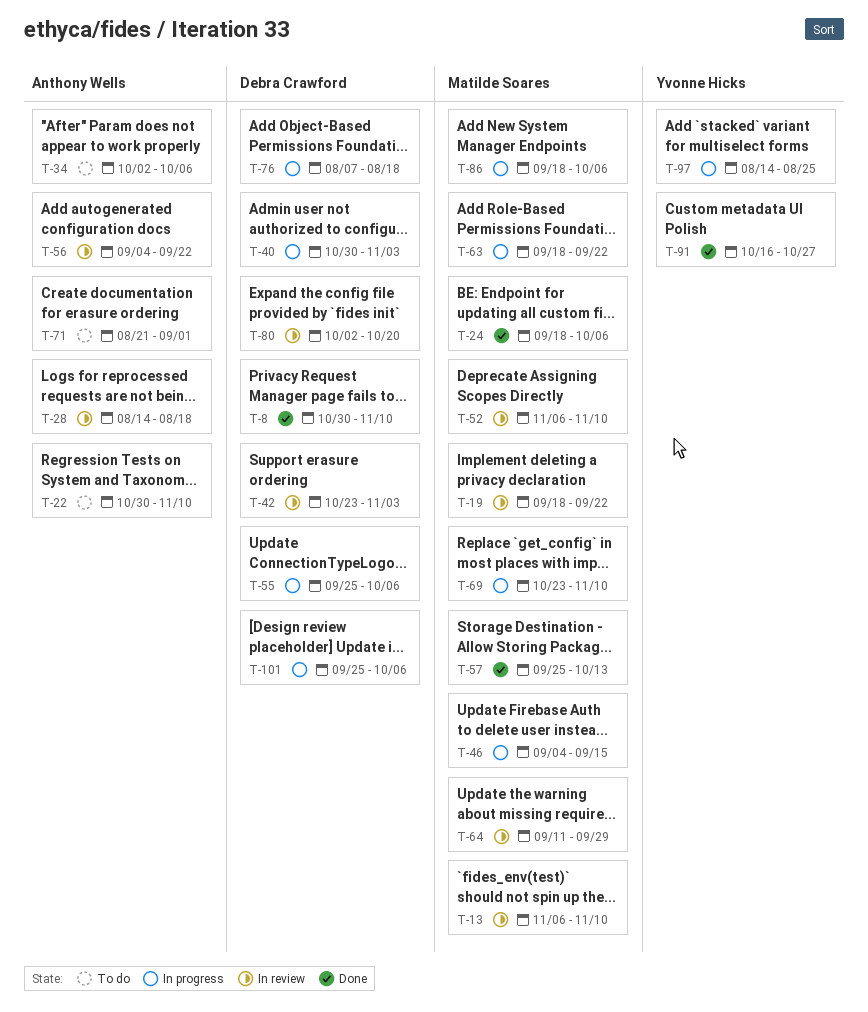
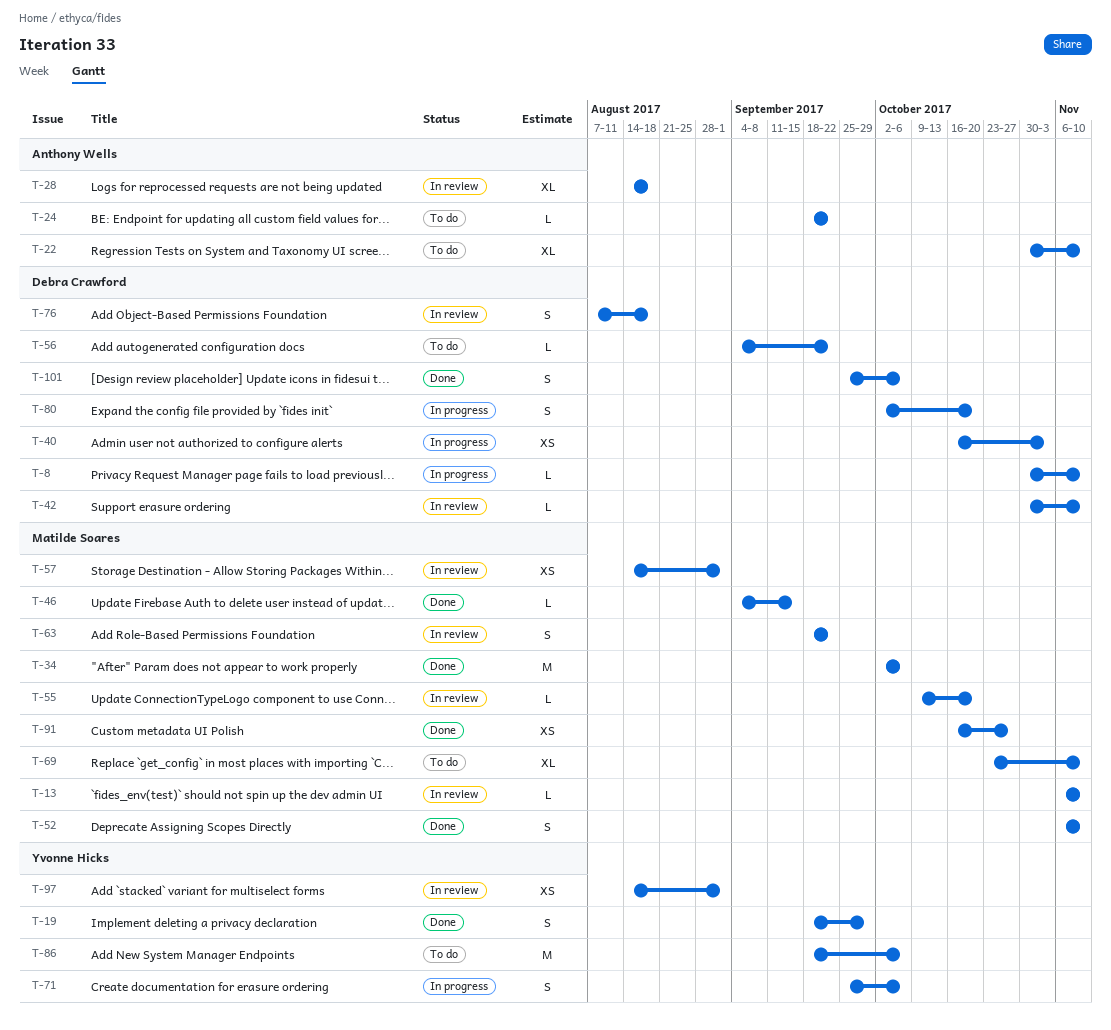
T-8, status: Done -> In progress
T-19, status: In review -> Done
T-19, owner: Matilde Soares -> Yvonne Hicks
T-19, due: Sep 22 -> Sep 29
T-24, status: Done -> To do
T-24, owner: Matilde Soares -> Anthony Wells
T-24, due: Oct 6 -> Sep 22
T-34, status: To do -> Done
T-34, owner: Anthony Wells -> Matilde Soares
T-40, start: Oct 30 -> Oct 16
T-42, start: Oct 23 -> Oct 30
T-42, due: Nov 3 -> Nov 10
T-46, status: In progress -> Done
T-52, status: In review -> Done
T-55, status: In progress -> In review
T-55, owner: Debra Crawford -> Matilde Soares
T-55, start: Sep 25 -> Oct 9
T-55, due: Oct 6 -> Oct 20
T-56, status: In review -> To do
T-56, owner: Anthony Wells -> Debra Crawford
T-57, status: Done -> In review
T-57, start: Sep 25 -> Aug 14
T-57, due: Oct 13 -> Sep 1
T-63, status: In progress -> In review
T-64: present -> none
T-69, status: In progress -> To do
T-71, status: To do -> In progress
T-71, owner: Anthony Wells -> Yvonne Hicks
T-71, start: Aug 21 -> Sep 25
T-71, due: Sep 1 -> Oct 6
T-76, status: In progress -> In review
T-80, status: In review -> In progress
T-86, status: In progress -> To do
T-86, owner: Matilde Soares -> Yvonne Hicks
T-91, owner: Yvonne Hicks -> Matilde Soares
T-97, status: In progress -> In review
T-97, due: Aug 25 -> Sep 1
T-101, status: In progress -> Done

